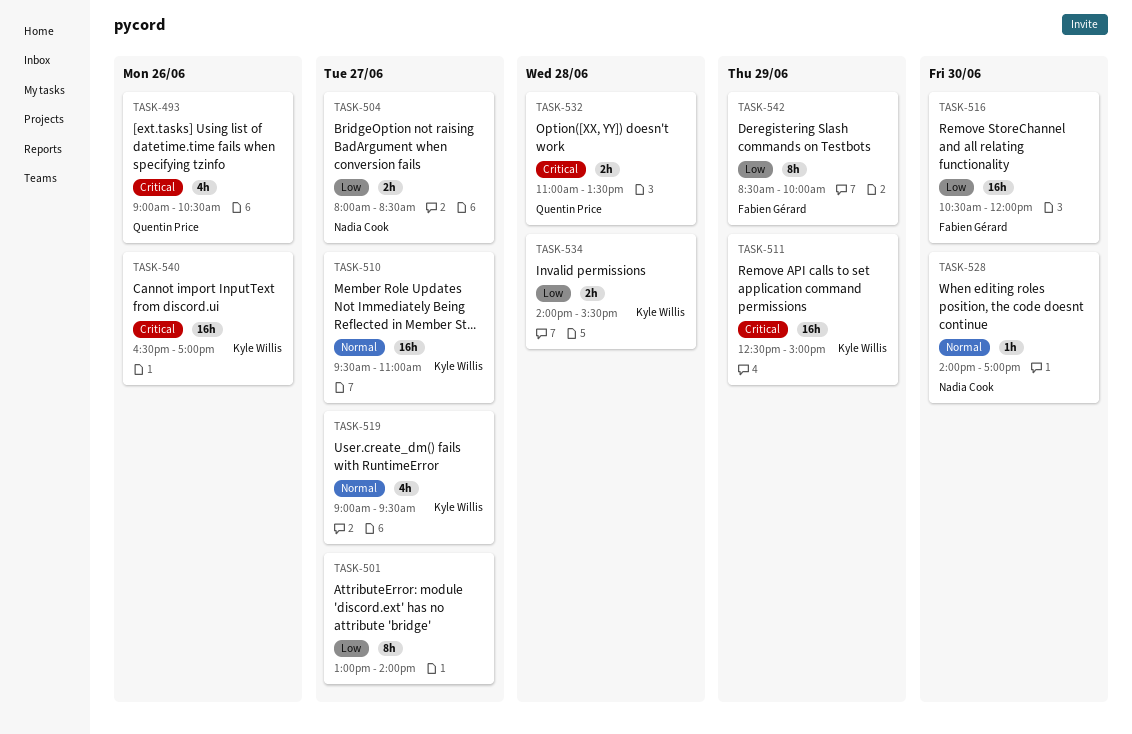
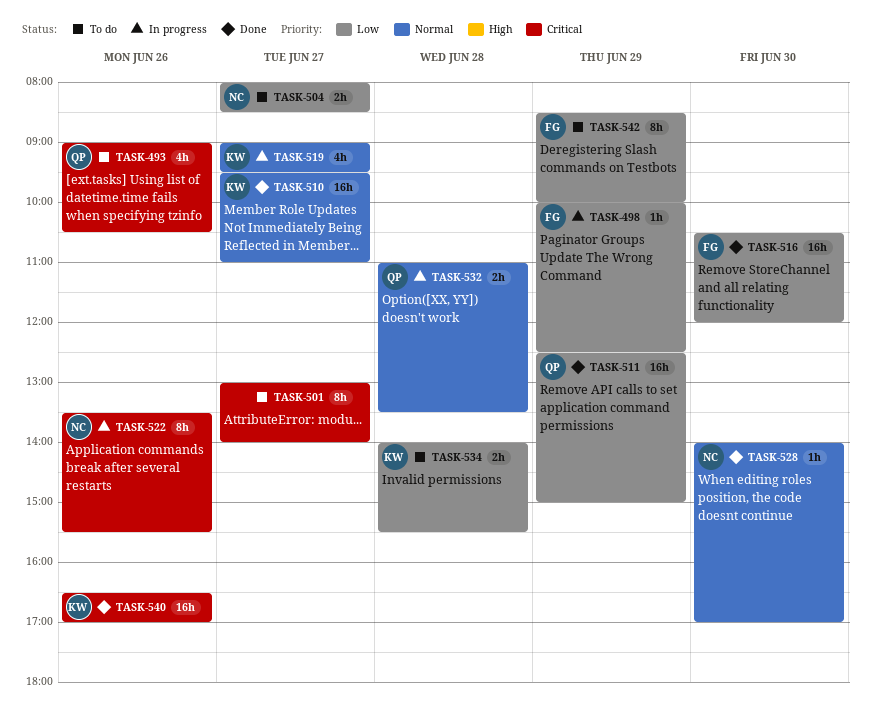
TASK-498: none -> present
TASK-501, priority: Low -> Critical
TASK-511, owner: Kyle Willis -> Quentin Price
TASK-511, priority: Critical -> Low
TASK-522: none -> present
TASK-532, priority: Critical -> Normal

